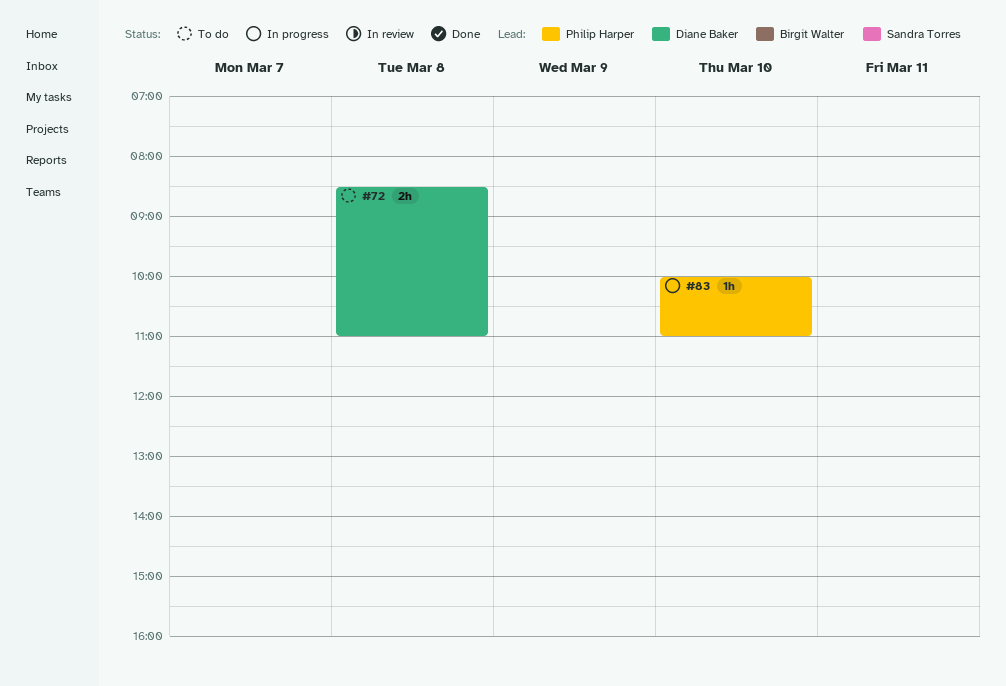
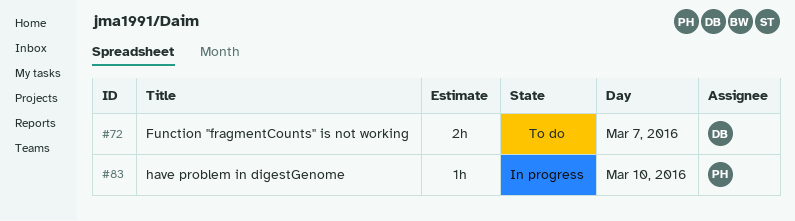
#72, day: Mar 8 -> Mar 7

